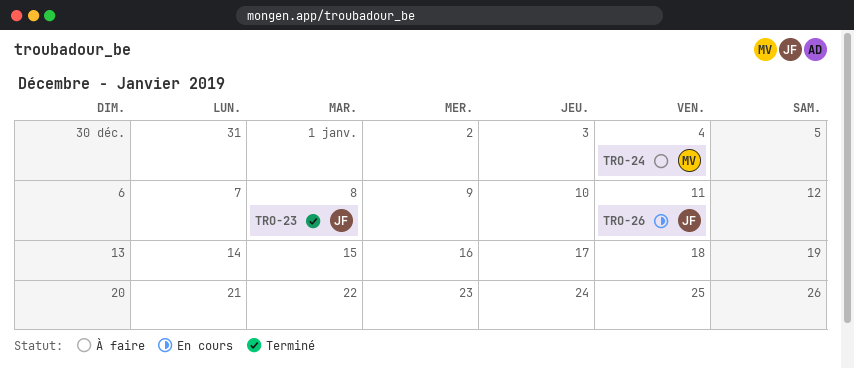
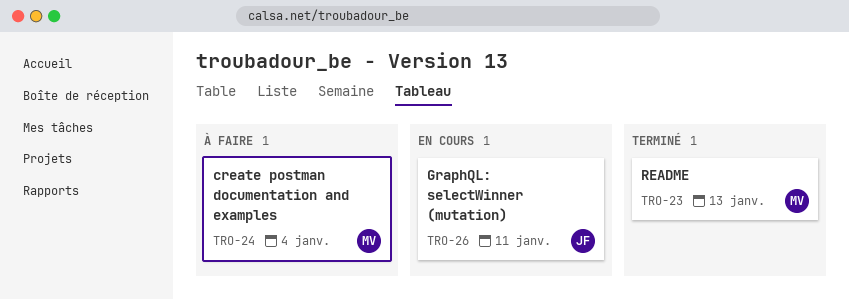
TRO-23, owner: JF -> MV
TRO-23, due: Jan 8 -> Jan 13

